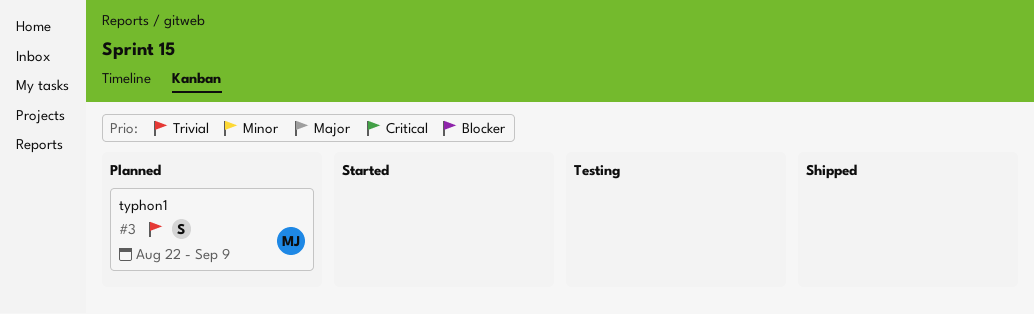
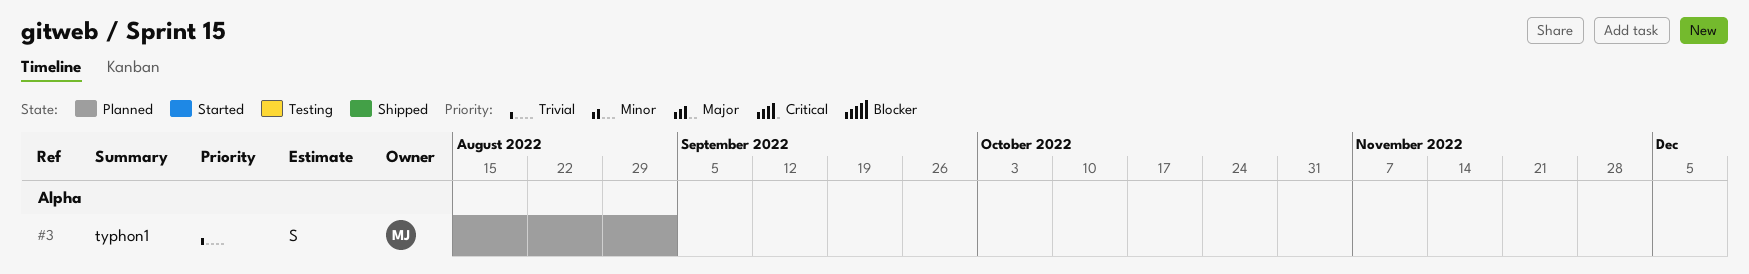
#3, start: Aug 22 -> Aug 15
#3, due: Sep 9 -> Sep 2

